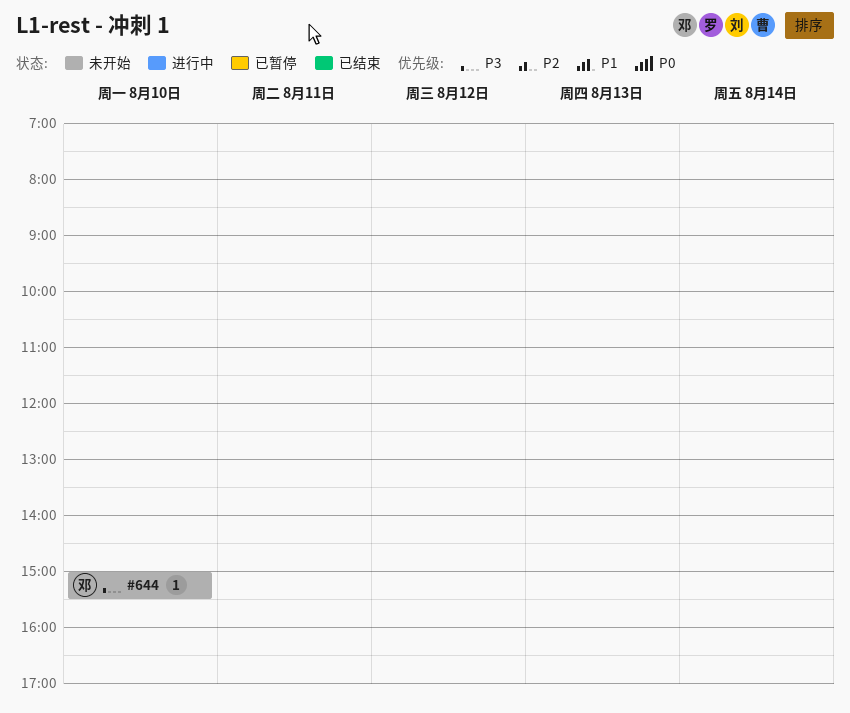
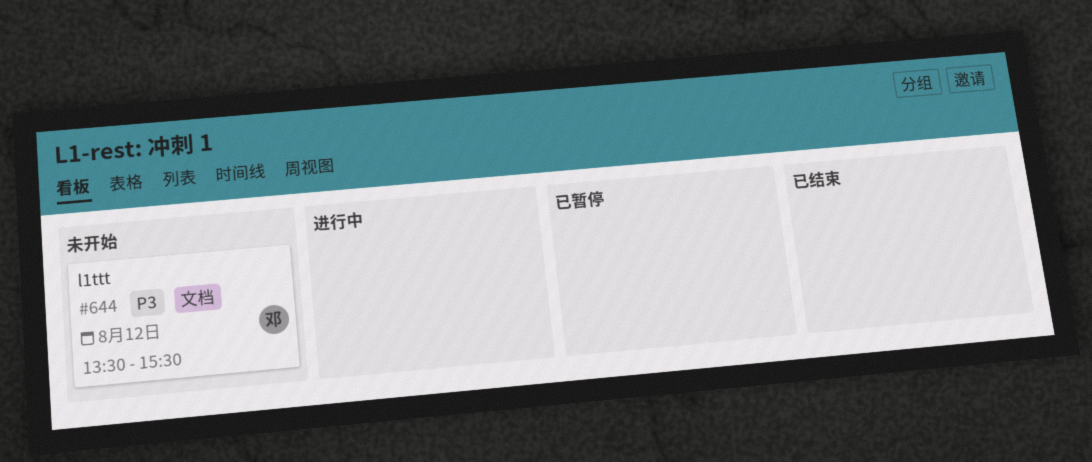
#644, day: Aug 10 -> Aug 12
#644, begins: 15:00 -> 13:30

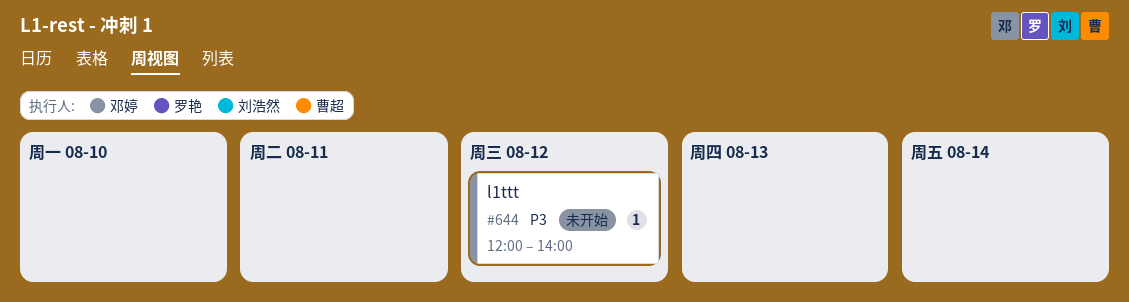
#644, begins: 13:30 -> 12:00
#644, ends: 15:30 -> 14:00

